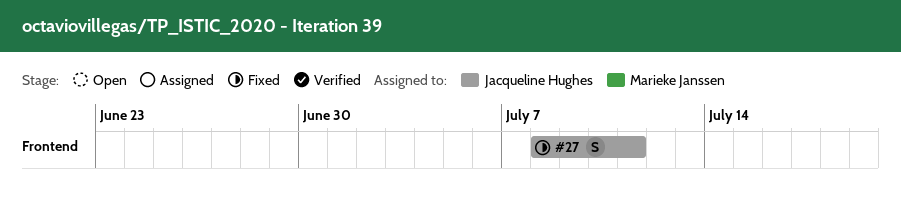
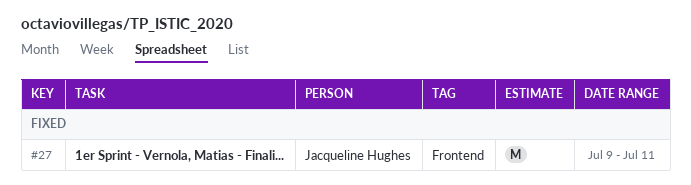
#27, estimate: S -> M
#27, start: Jul 8 -> Jul 9

